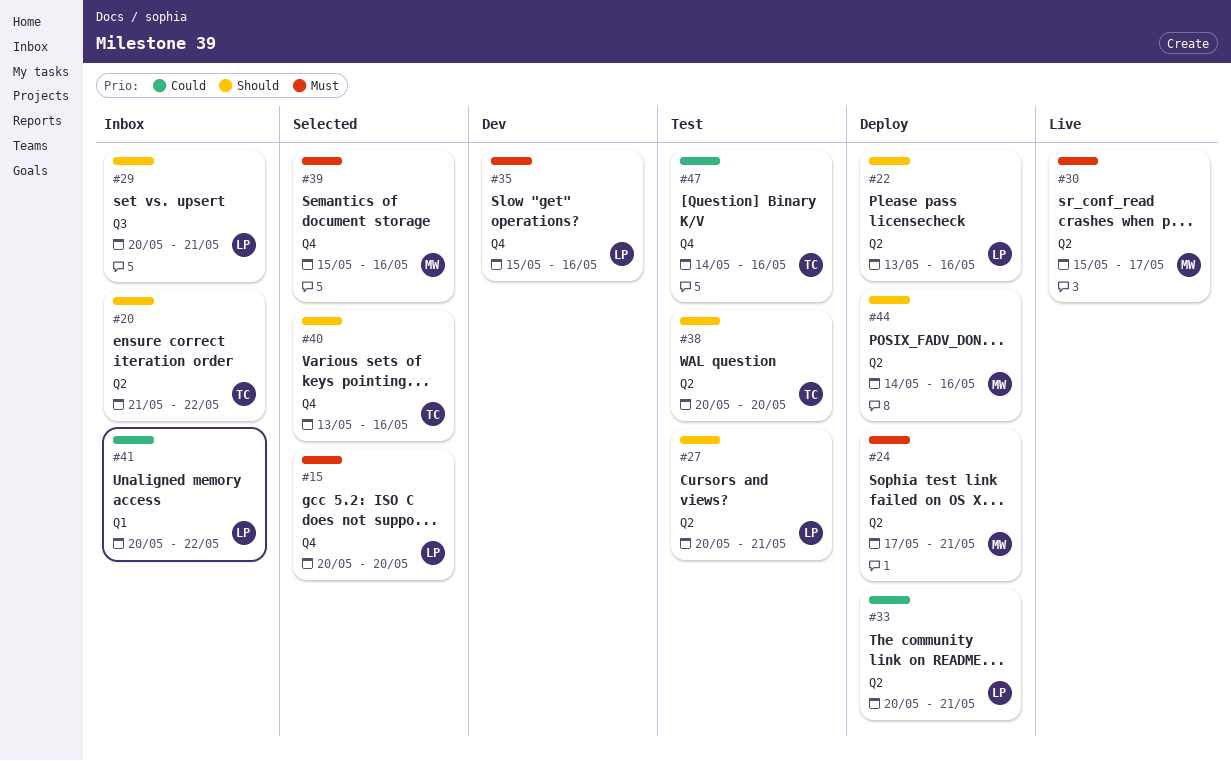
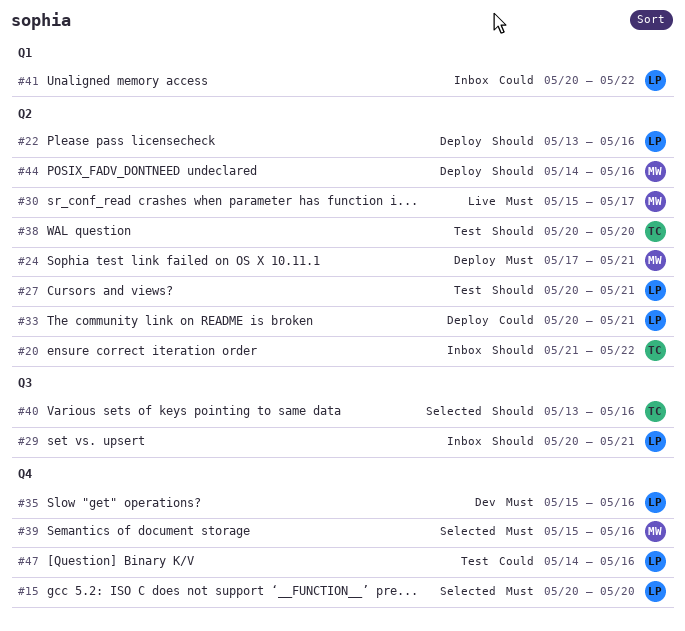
#40, label: Q4 -> Q3
#47, owner: TC -> LP

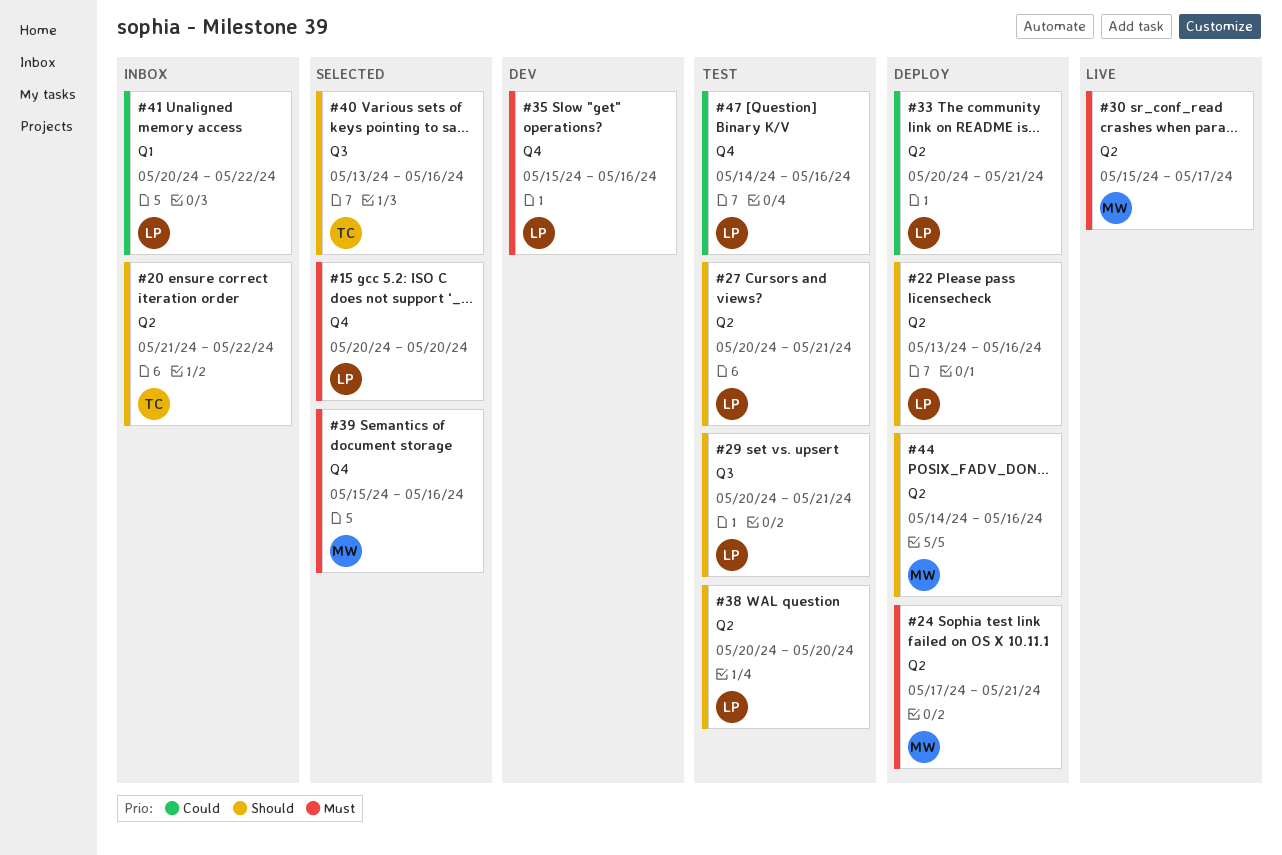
#29, status: Inbox -> Test
#38, owner: TC -> LP

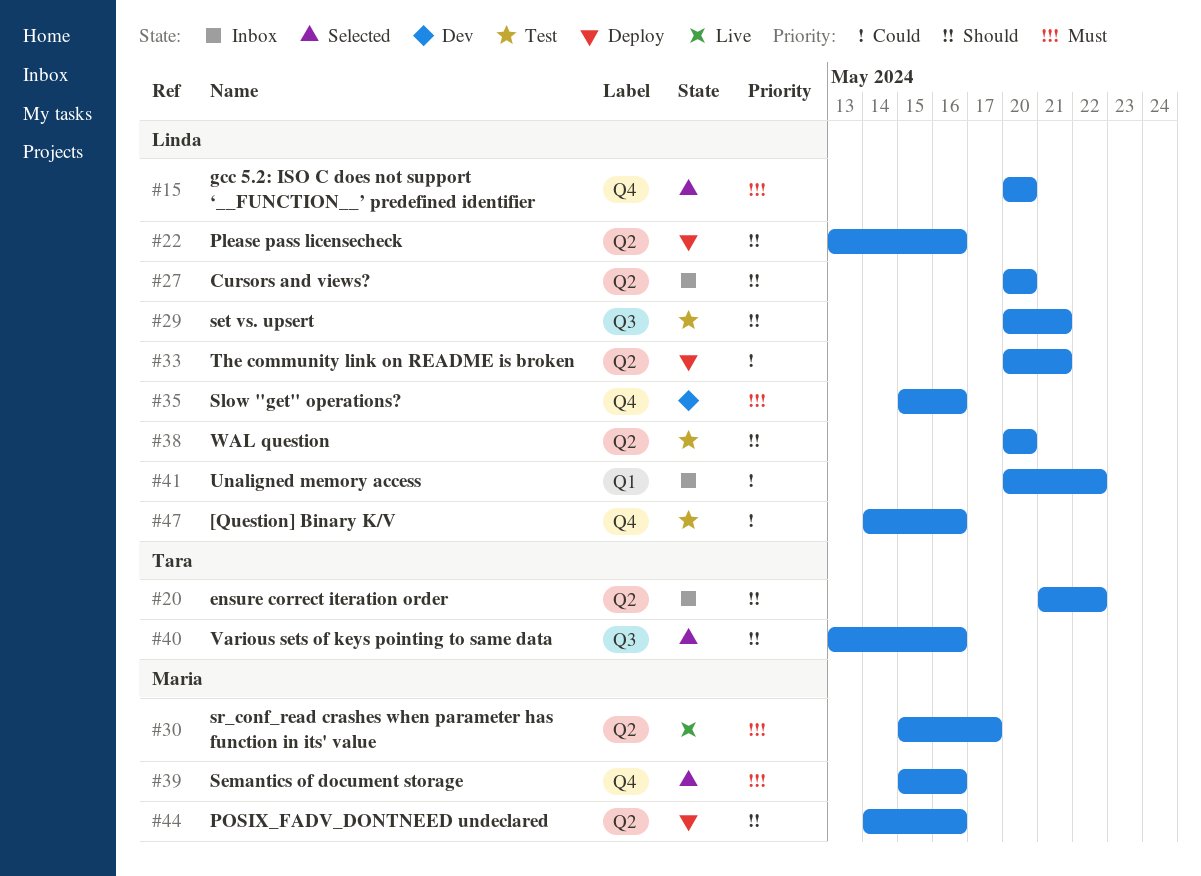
#24: present -> none
#27, status: Test -> Inbox
#27, due: May 21 -> May 20

